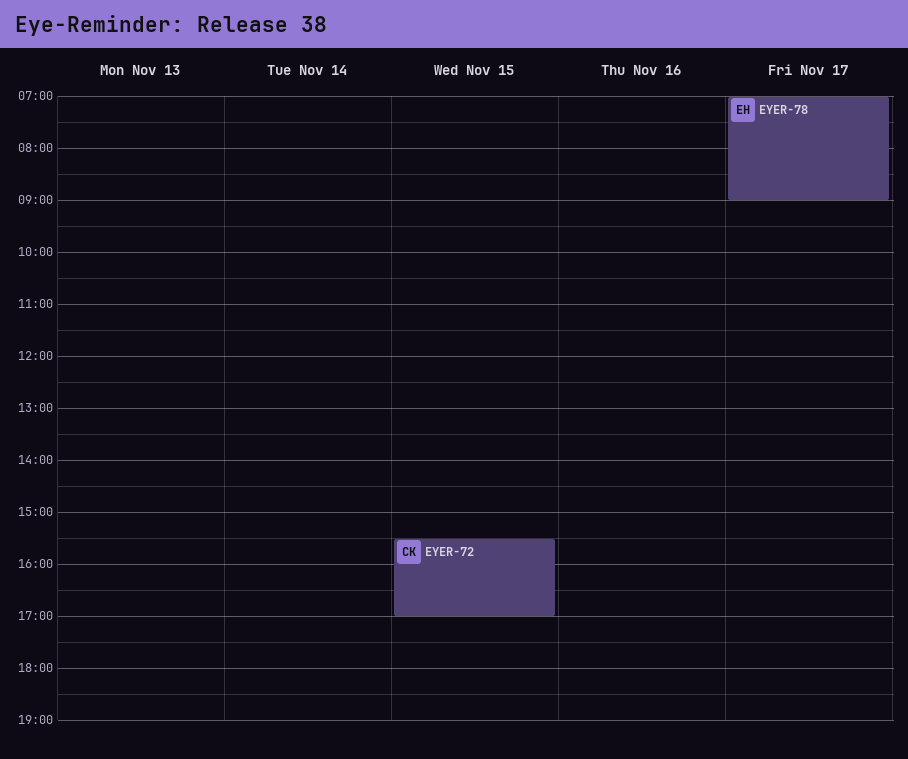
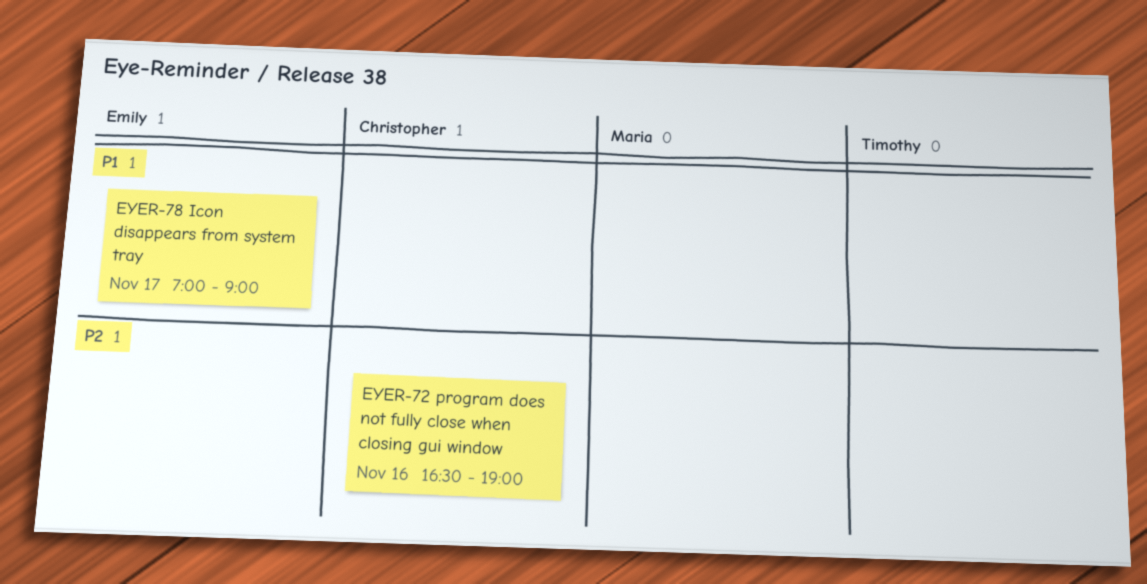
EYER-72, day: Nov 15 -> Nov 16
EYER-72, begins: 15:30 -> 16:30
EYER-72, ends: 17:00 -> 19:00

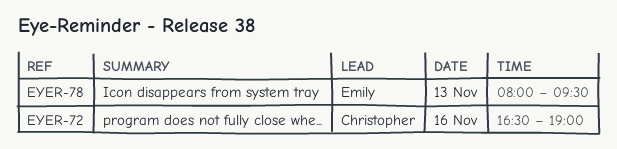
EYER-78, day: Nov 17 -> Nov 13
EYER-78, begins: 07:00 -> 08:00
EYER-78, ends: 09:00 -> 09:30

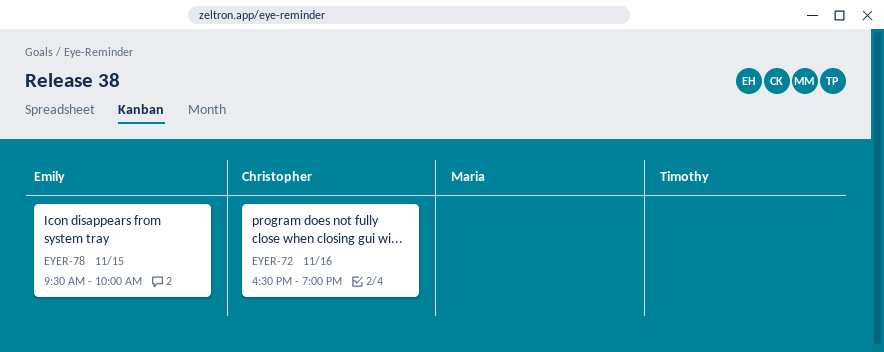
EYER-78, day: Nov 13 -> Nov 15
EYER-78, begins: 08:00 -> 09:30
EYER-78, ends: 09:30 -> 10:00

